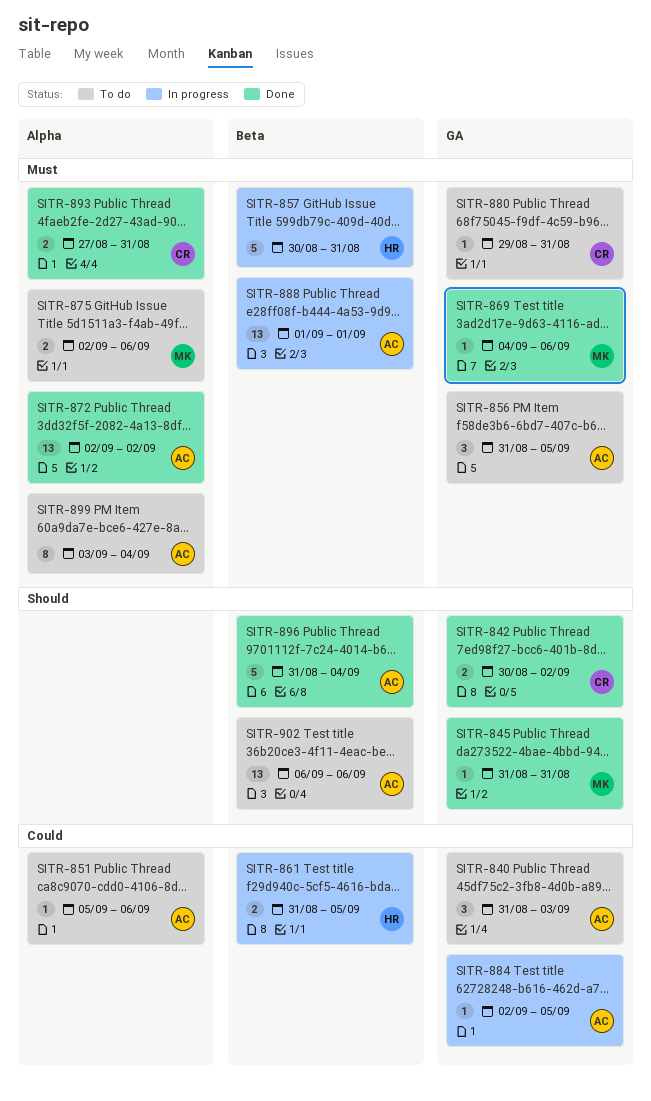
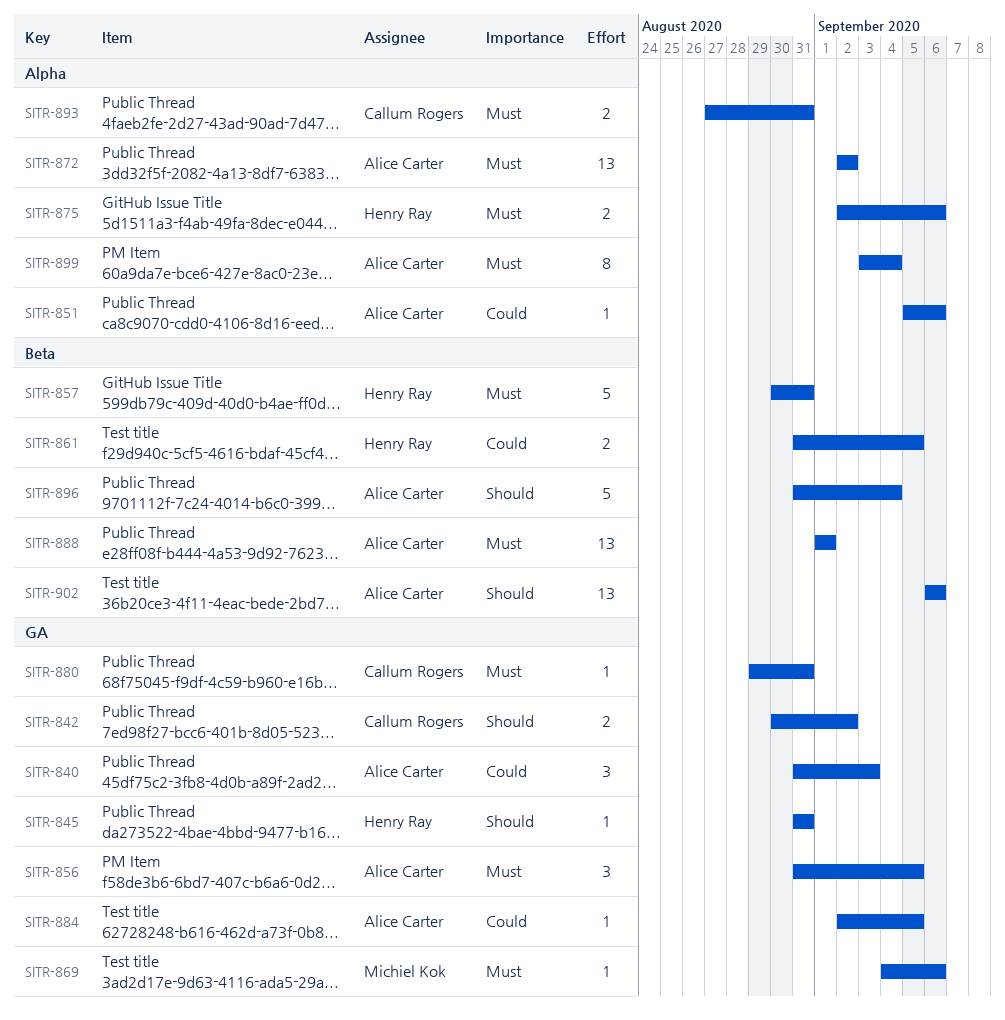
SITR-845, owner: Michiel Kok -> Henry Ray
SITR-875, owner: Michiel Kok -> Henry Ray

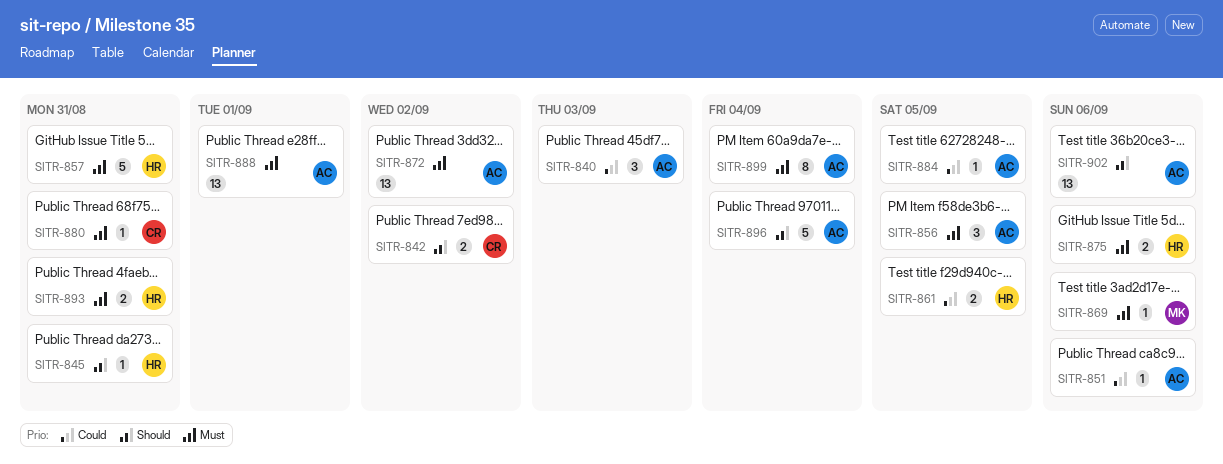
SITR-893, owner: Callum Rogers -> Henry Ray

